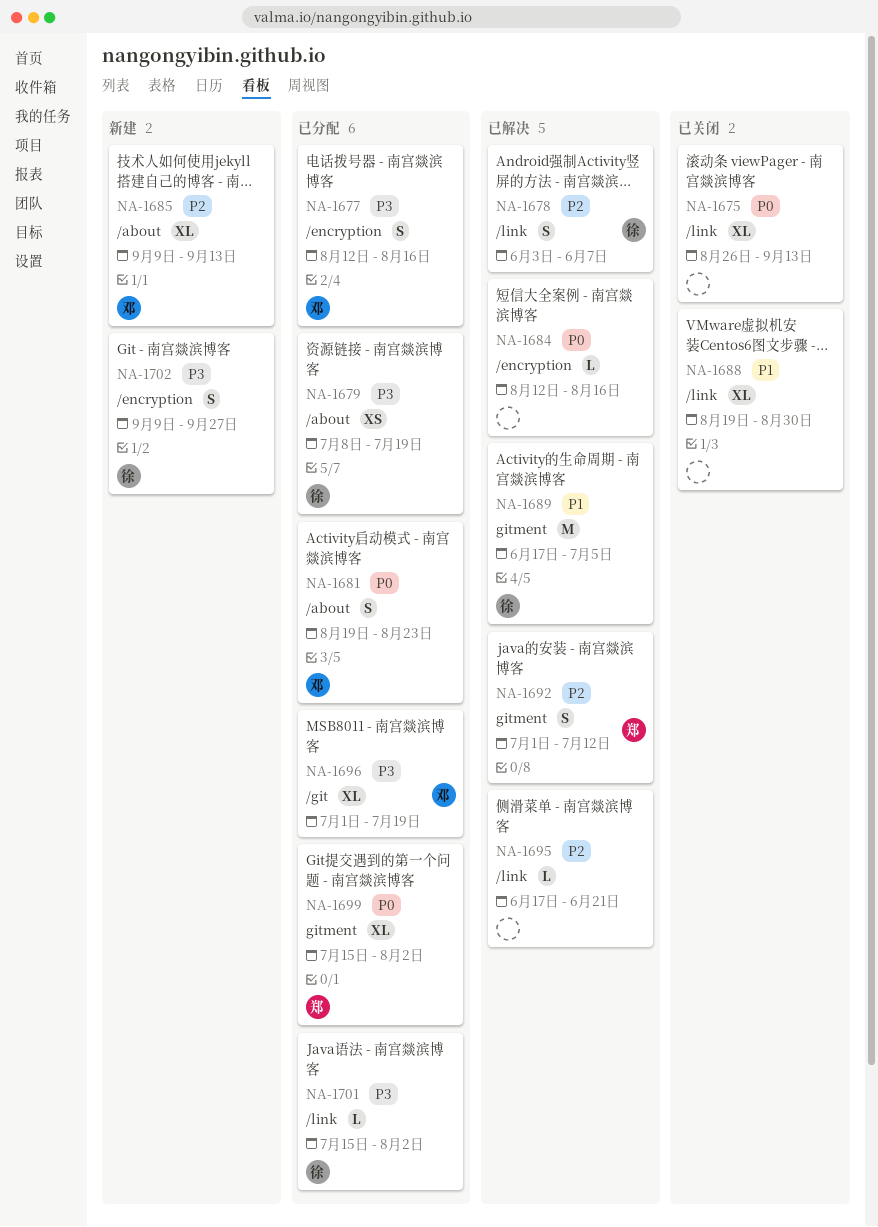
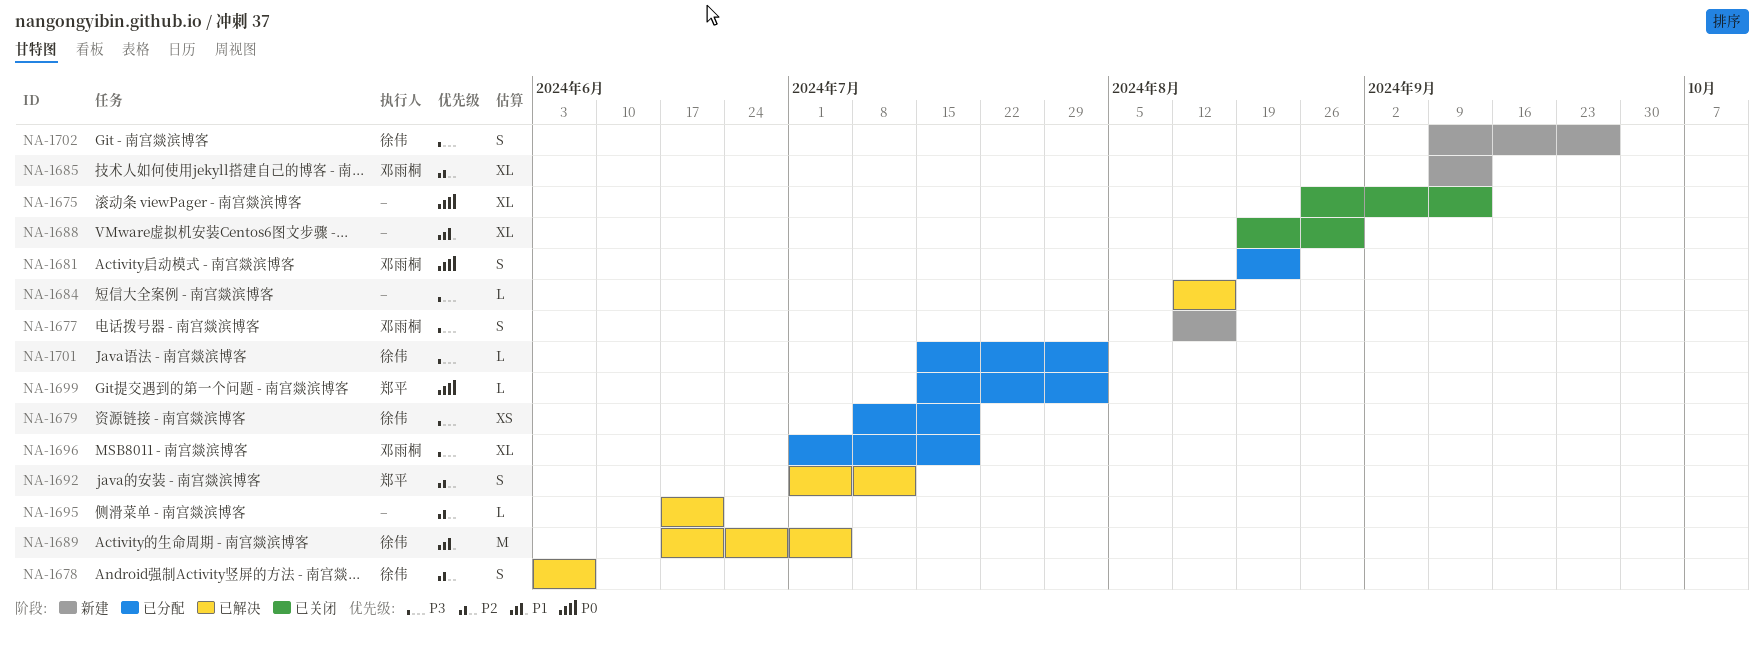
NA-1677, status: 已分配 -> 新建
NA-1684, priority: P0 -> P3
NA-1699, estimate: XL -> L

